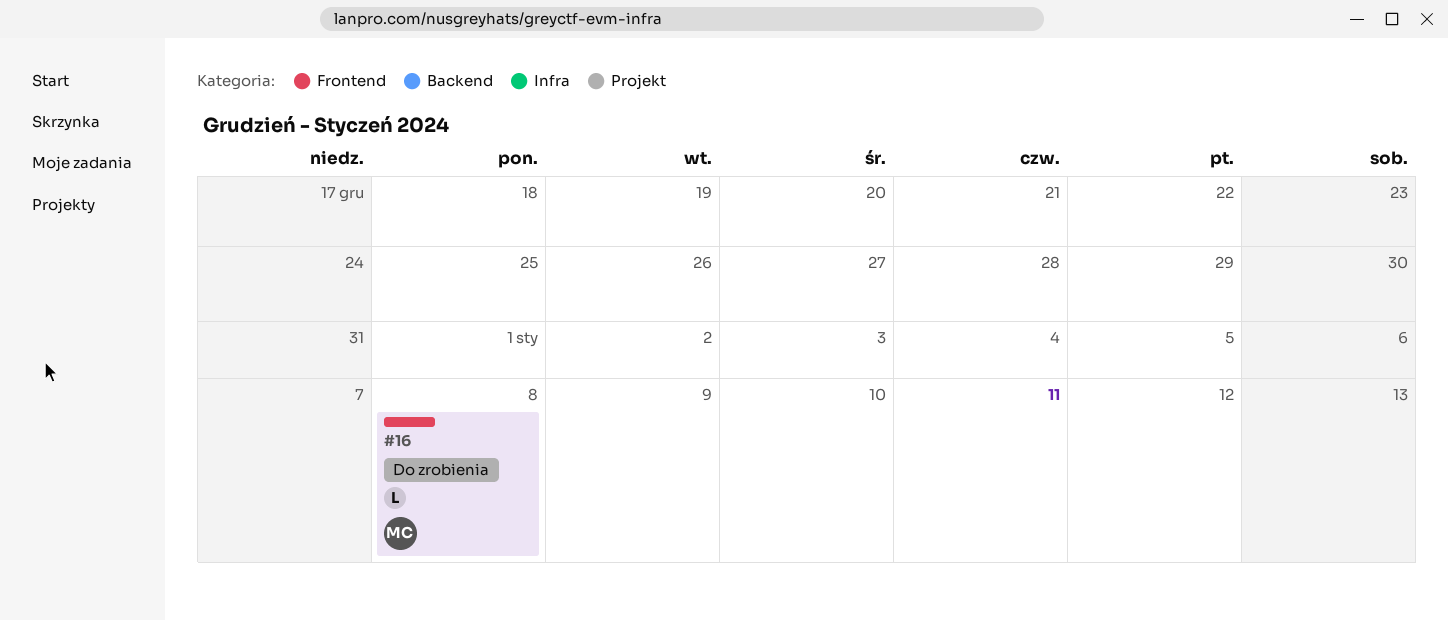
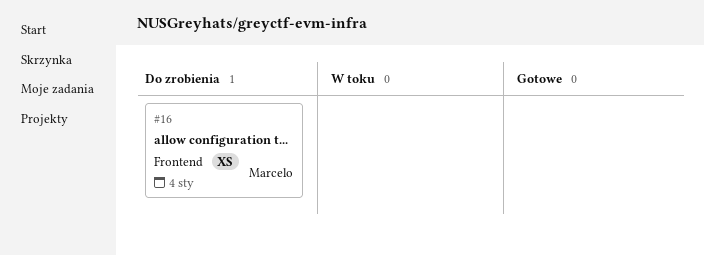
#16, estimate: L -> XS
#16, due: Jan 8 -> Jan 4

